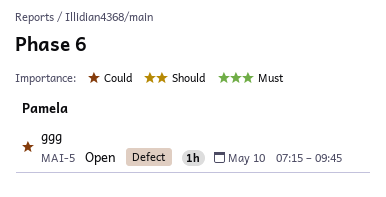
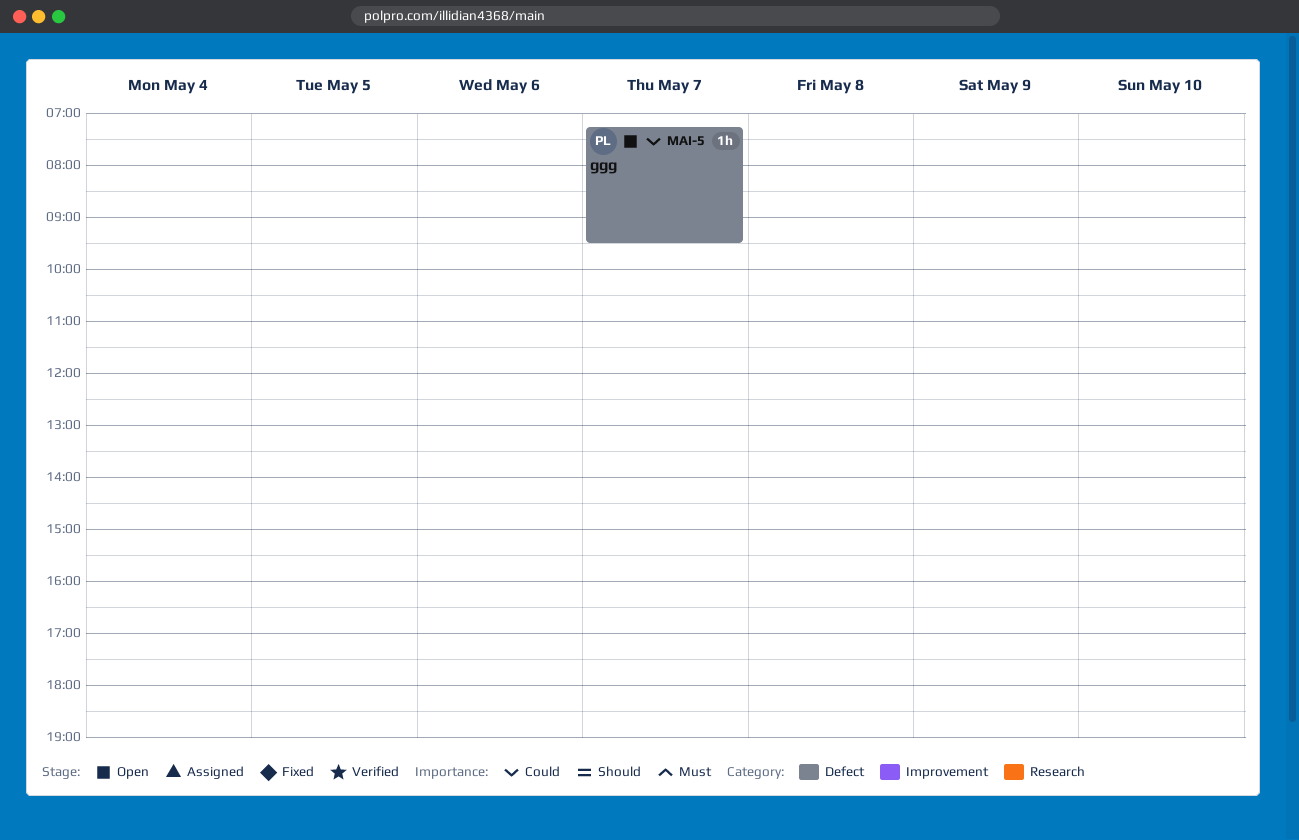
MAI-5, day: May 10 -> May 7
MAI-5, ends: 09:45 -> 09:30

